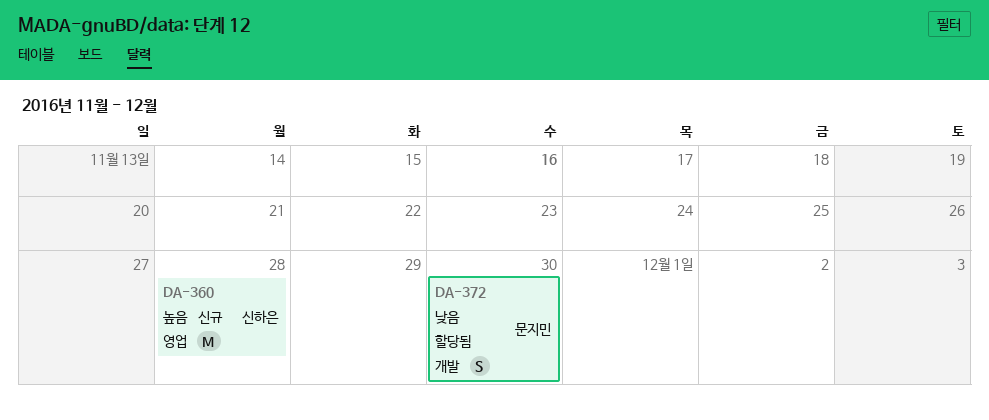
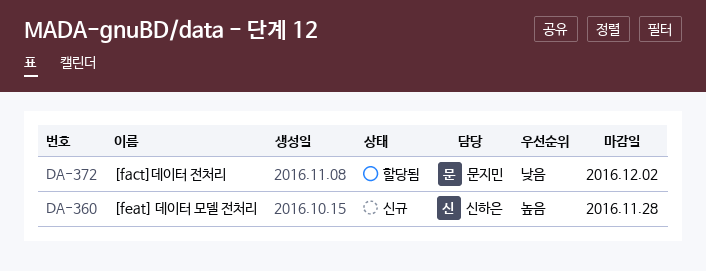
DA-372, due: Nov 30 -> Dec 2

